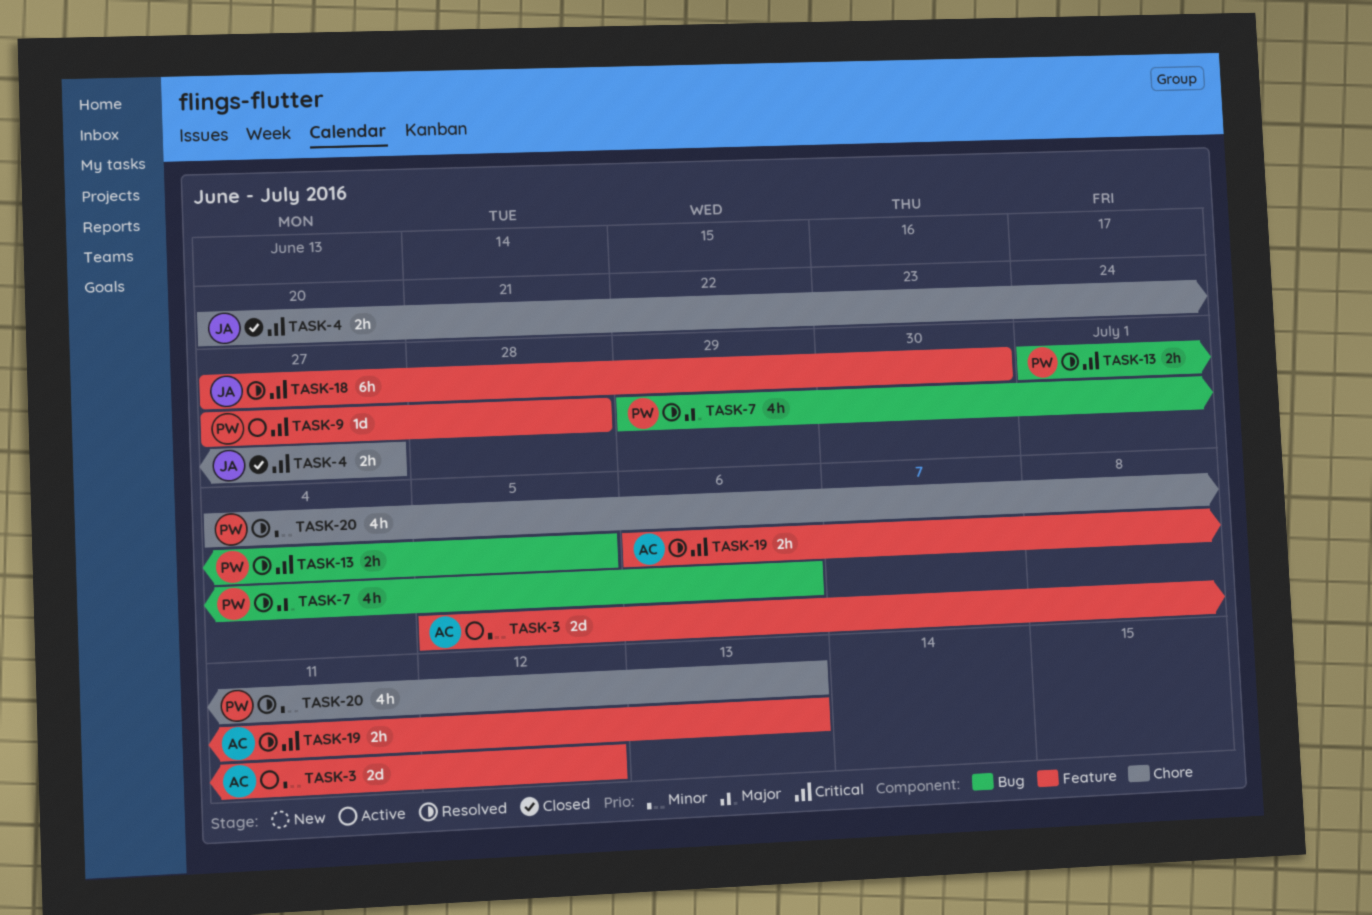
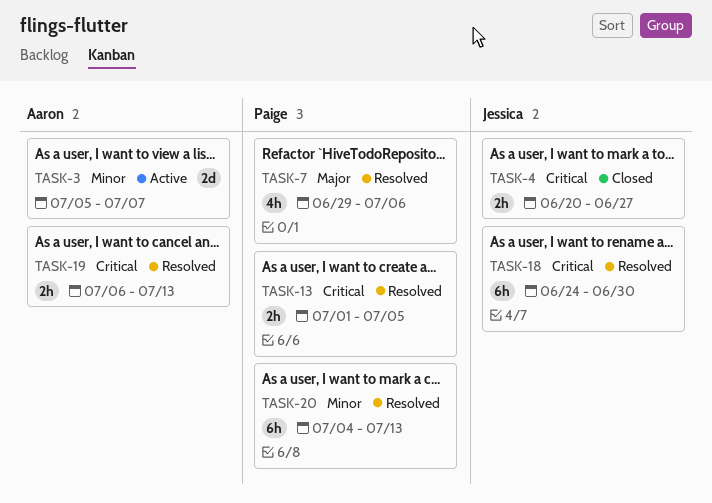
TASK-3, due: Jul 12 -> Jul 7
TASK-9: present -> none
TASK-18, start: Jun 27 -> Jun 24
TASK-20, estimate: 4h -> 6h

